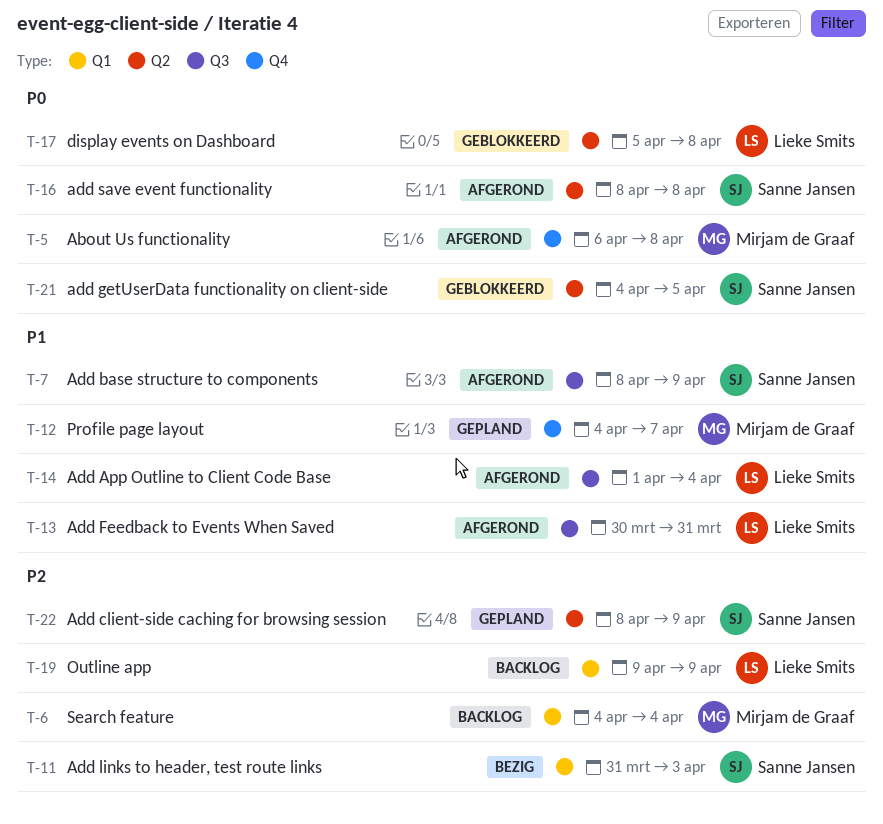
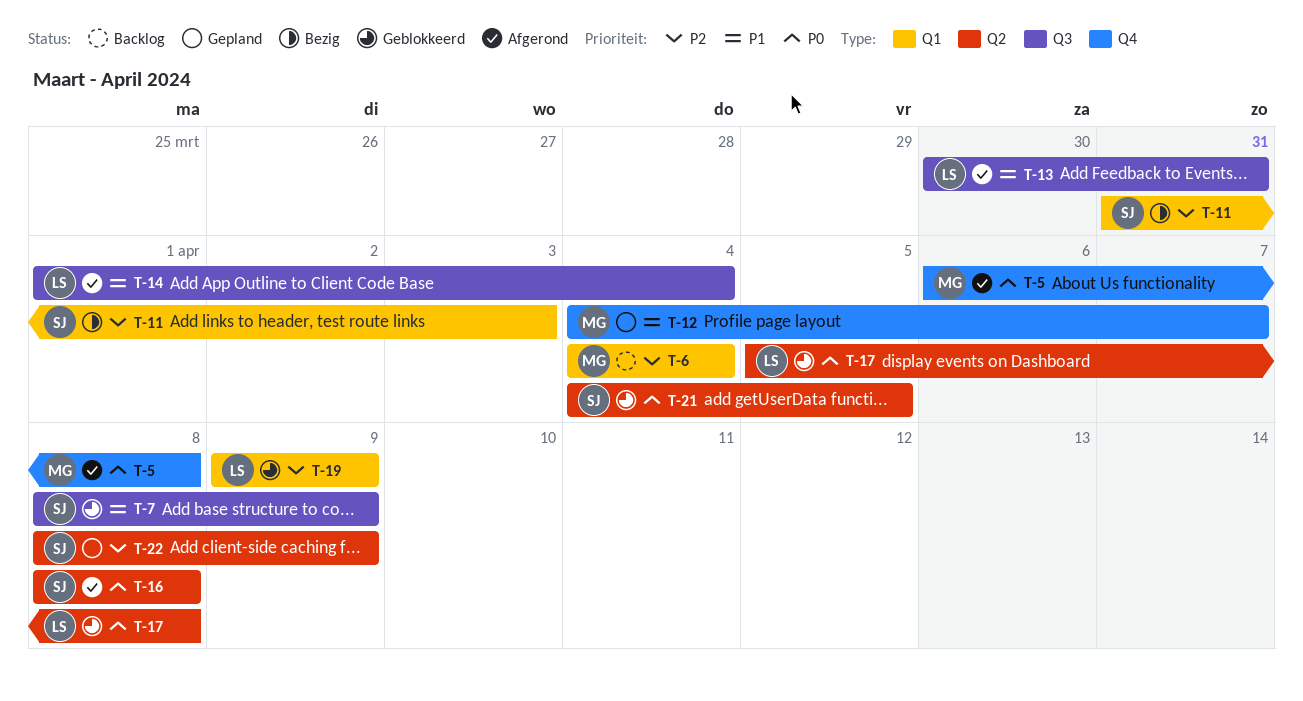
T-7, status: Afgerond -> Geblokkeerd
T-19, status: Backlog -> Geblokkeerd

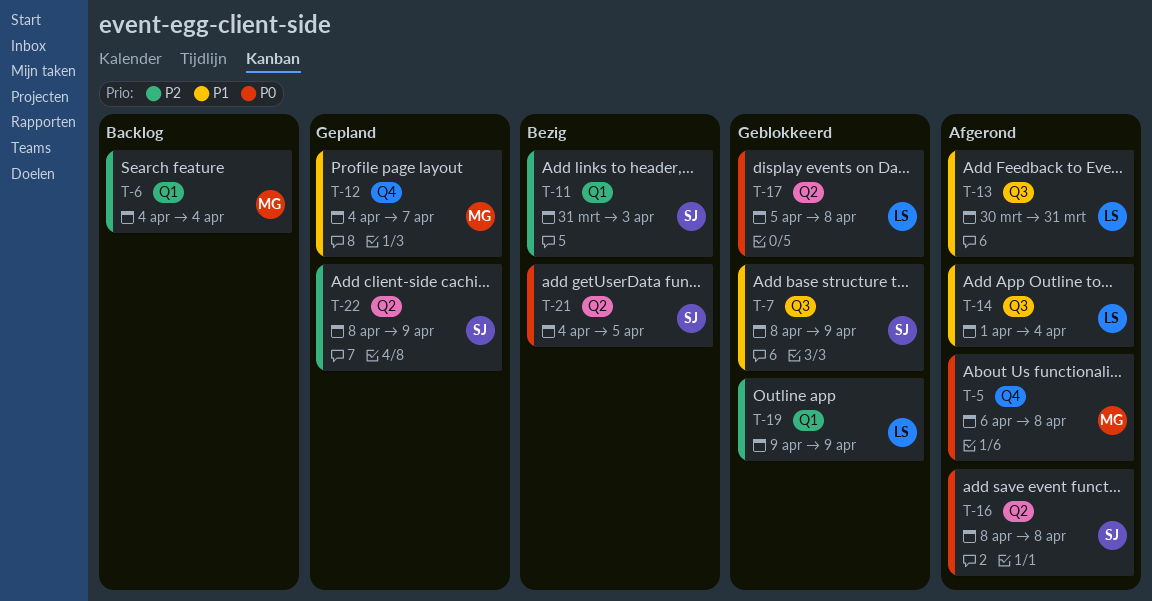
T-21, status: Geblokkeerd -> Bezig

